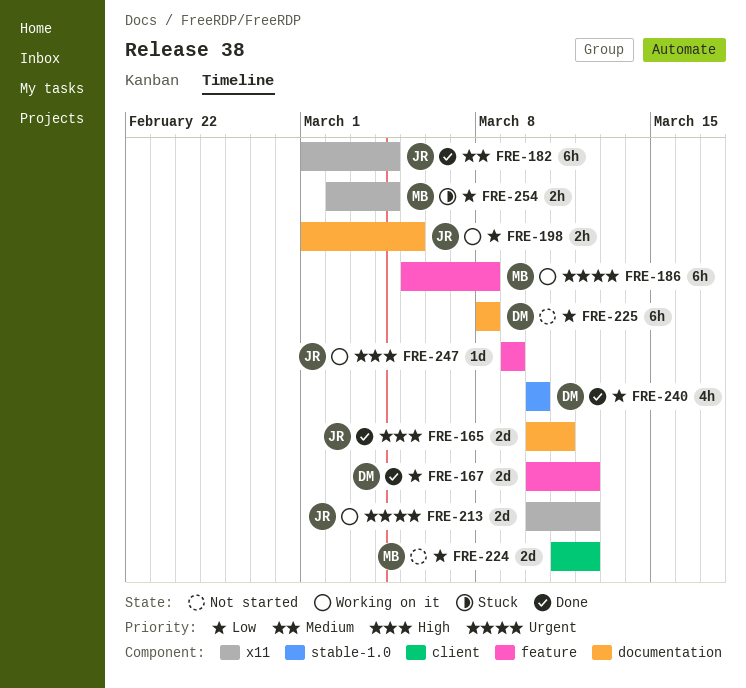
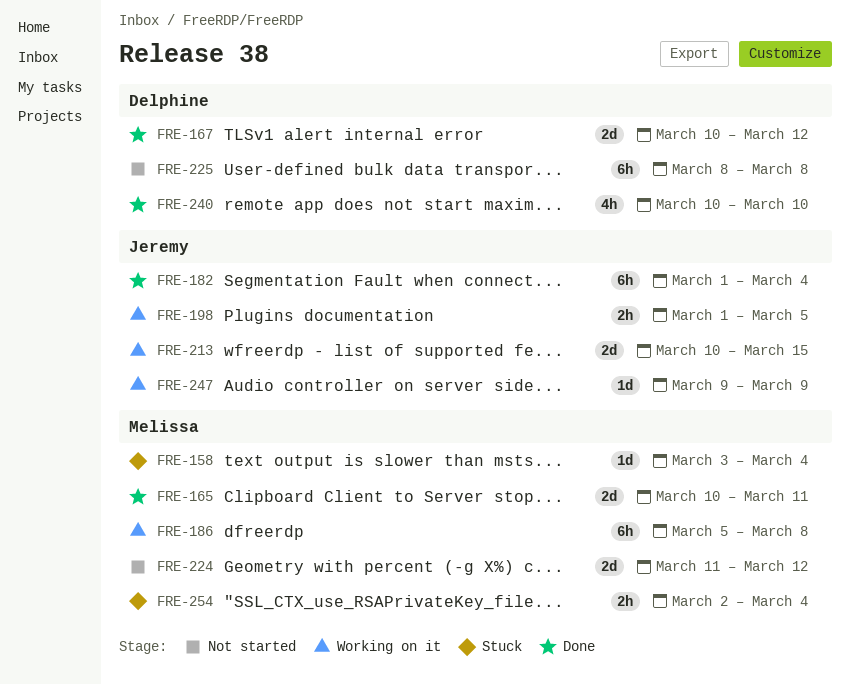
FRE-158: none -> present
FRE-165, owner: Jeremy -> Melissa
FRE-213, due: Mar 12 -> Mar 15

